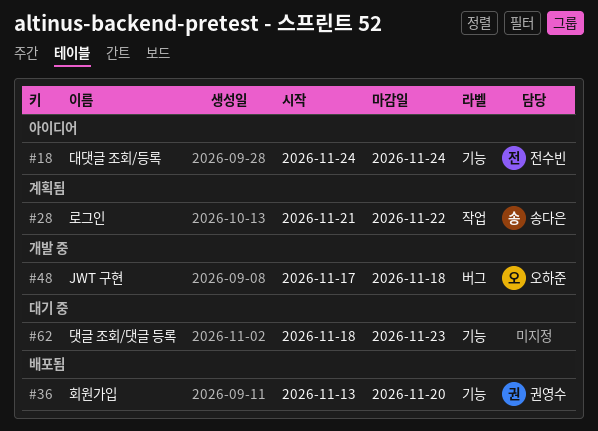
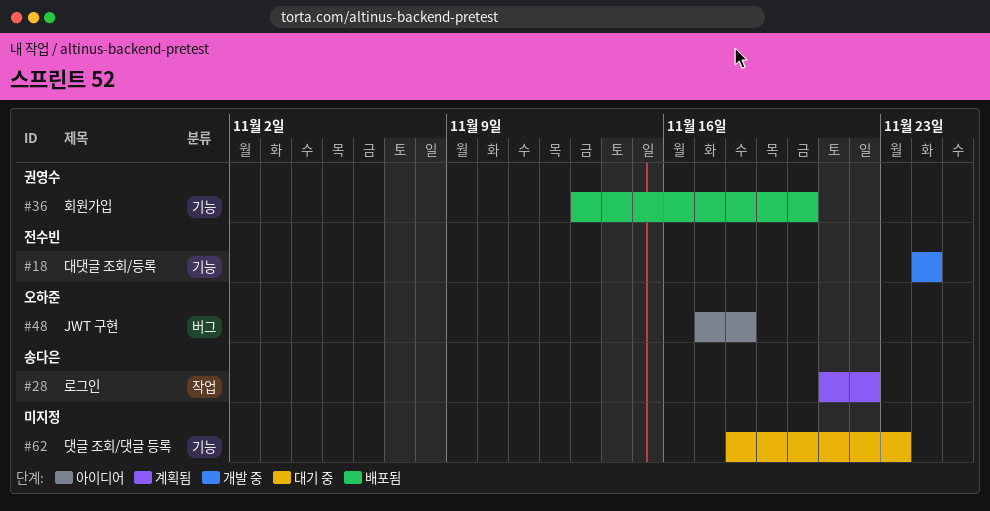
#18, status: 아이디어 -> 개발 중
#48, status: 개발 중 -> 아이디어

